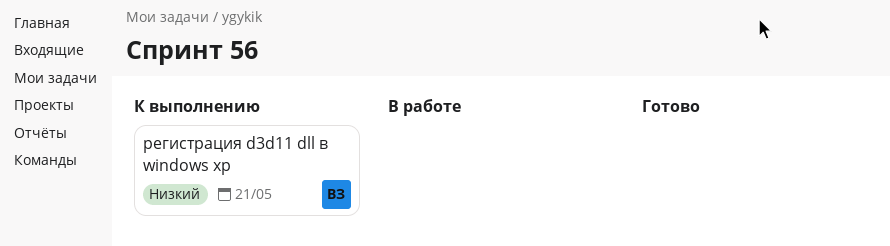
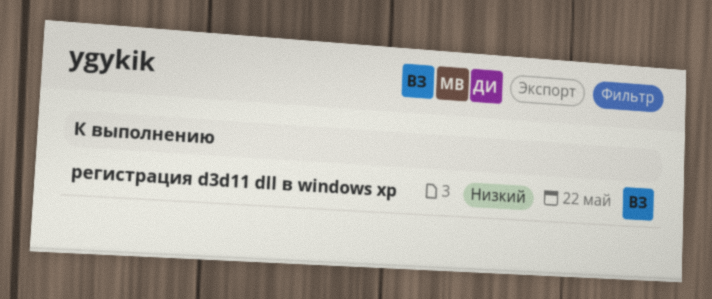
регистрация d3d11 dll в windows xp, due: May 21 -> May 22

